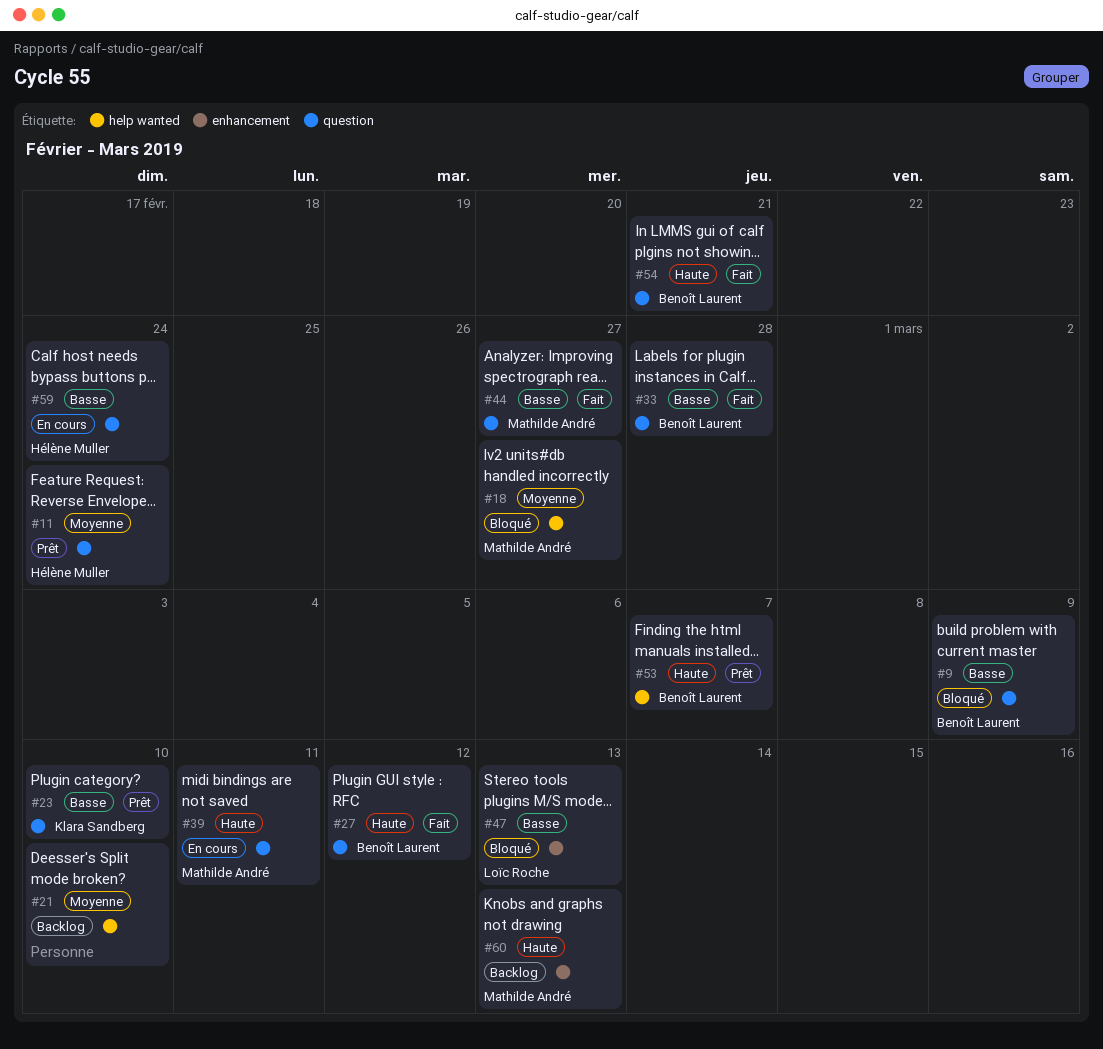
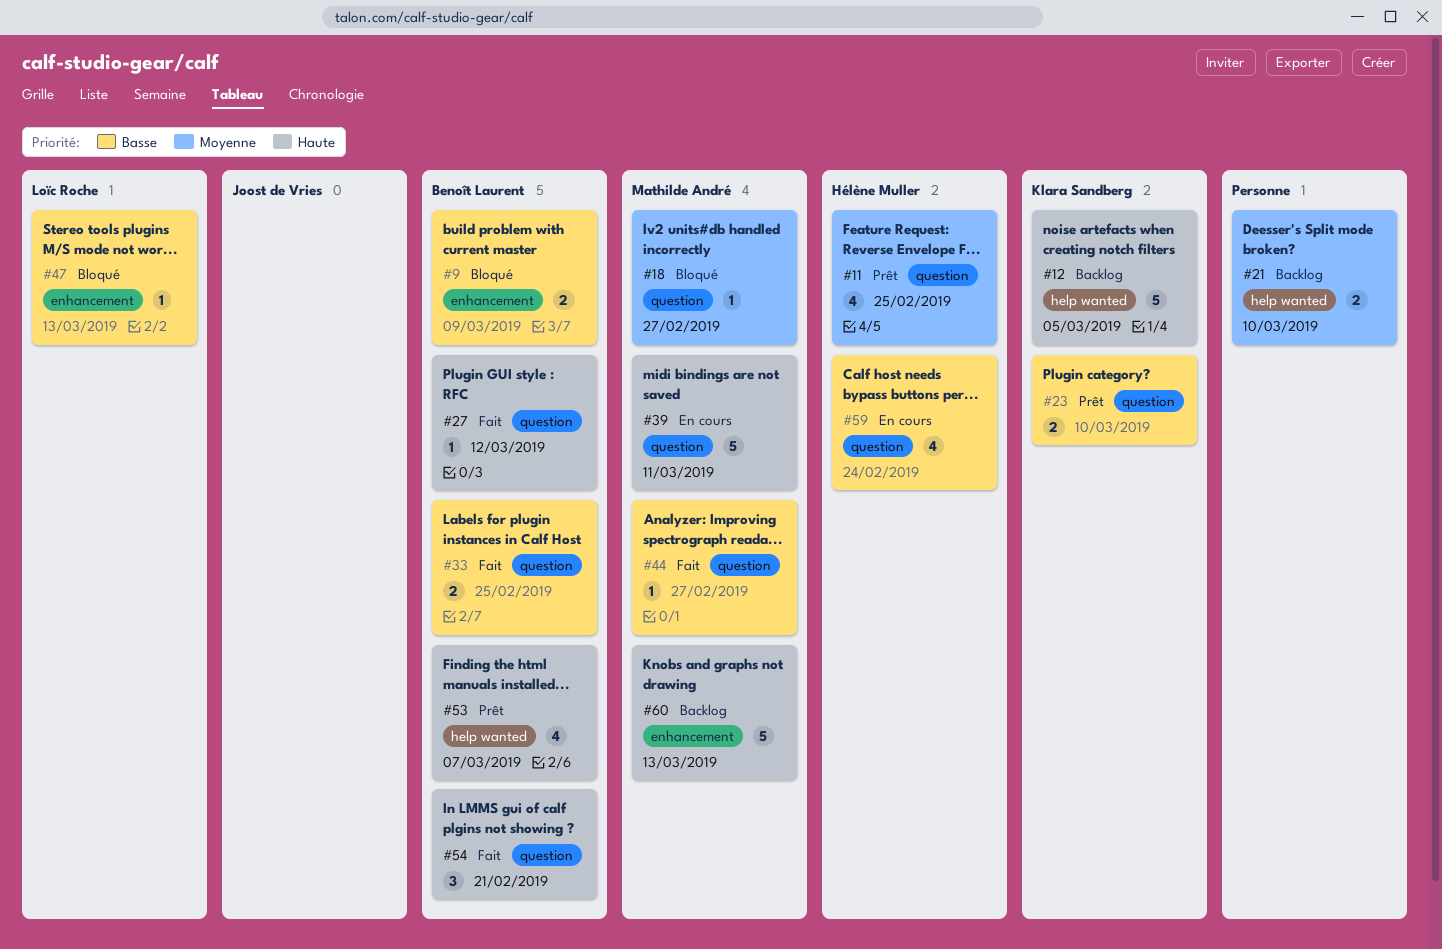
#9, label: question -> enhancement
#11, due: Feb 24 -> Feb 25
#12: none -> present
#18, label: help wanted -> question
#33, due: Feb 28 -> Feb 25

